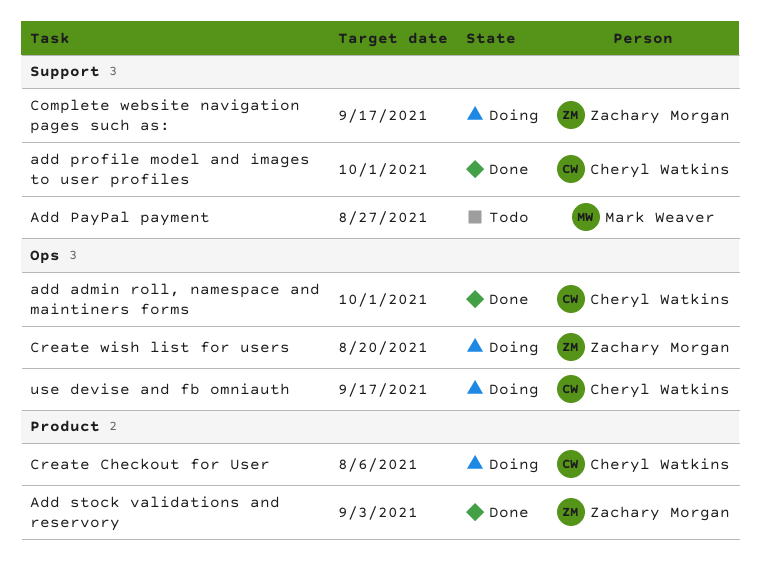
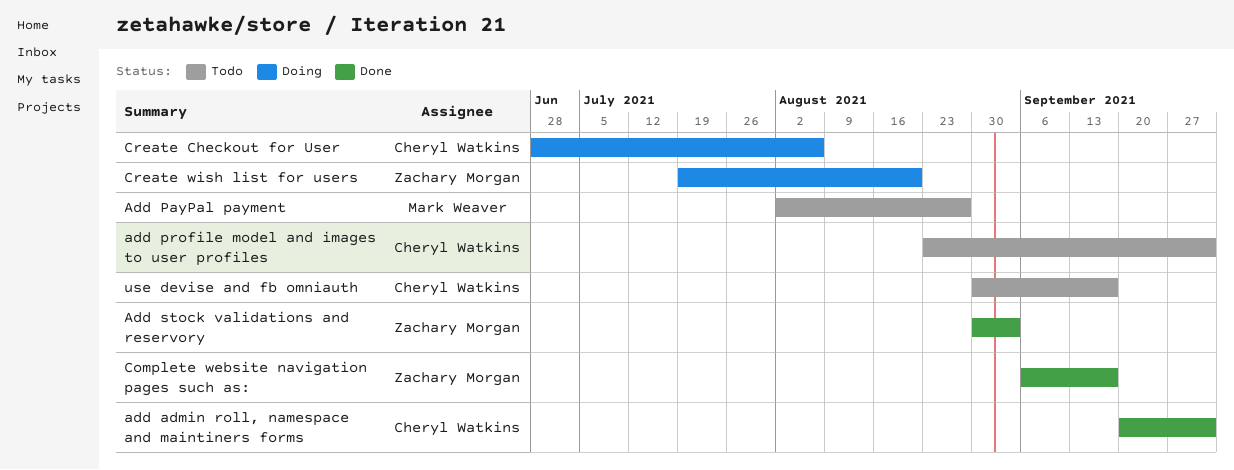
add profile model and images to user profiles, status: Done -> Todo
Complete website navigation pages such as:, status: Doing -> Done
use devise and fb omniauth, status: Doing -> Todo

